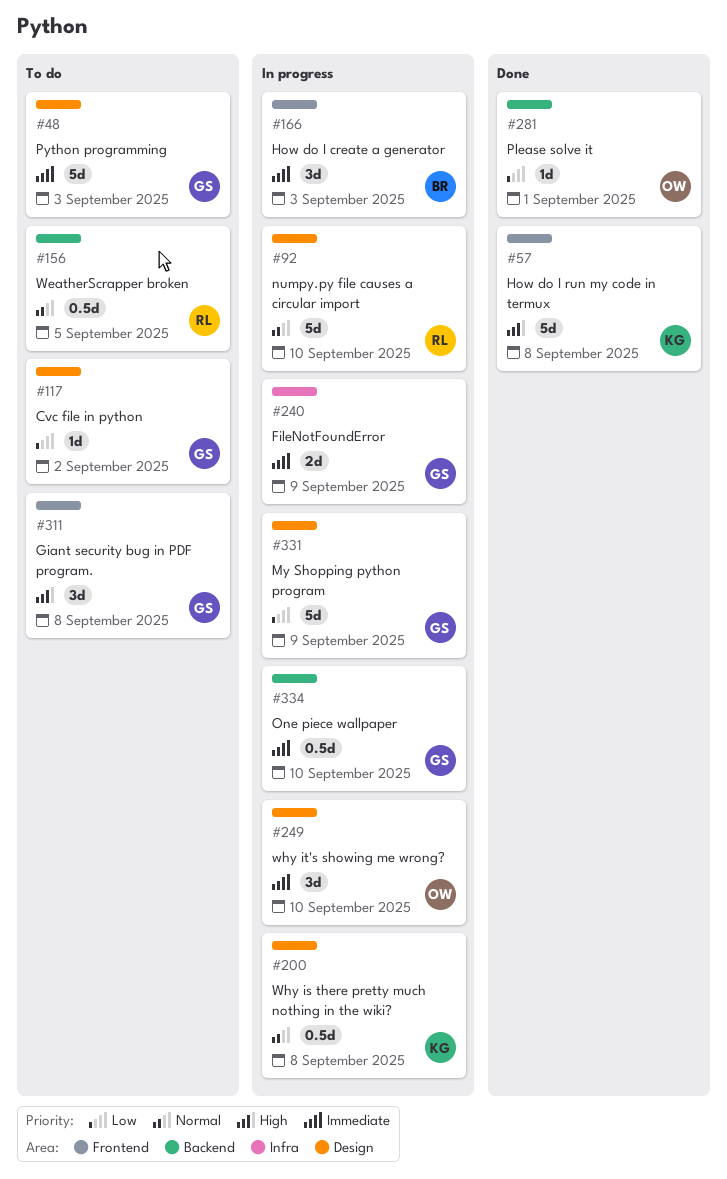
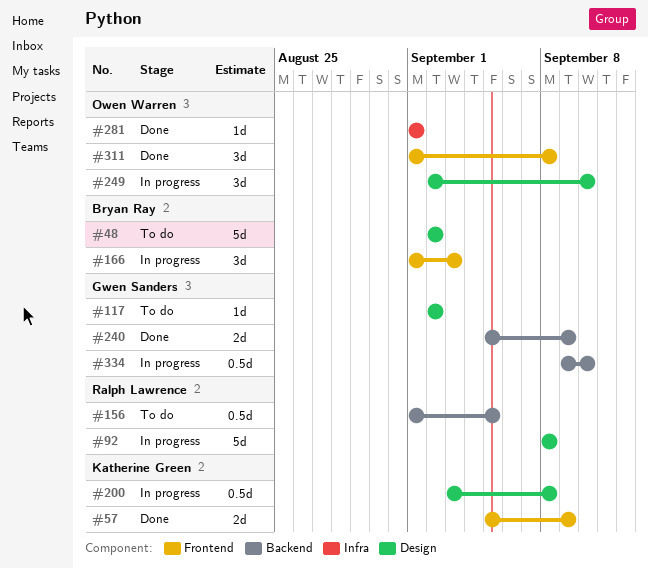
#48, owner: Gwen Sanders -> Bryan Ray
#48, due: Sep 3 -> Sep 2
#57, estimate: 5d -> 2d
#57, due: Sep 8 -> Sep 9
#92, due: Sep 10 -> Sep 8
#240, status: In progress -> Done
#240, label: Infra -> Backend
#281, label: Backend -> Infra
#311, status: To do -> Done
#311, owner: Gwen Sanders -> Owen Warren
#331: present -> none

